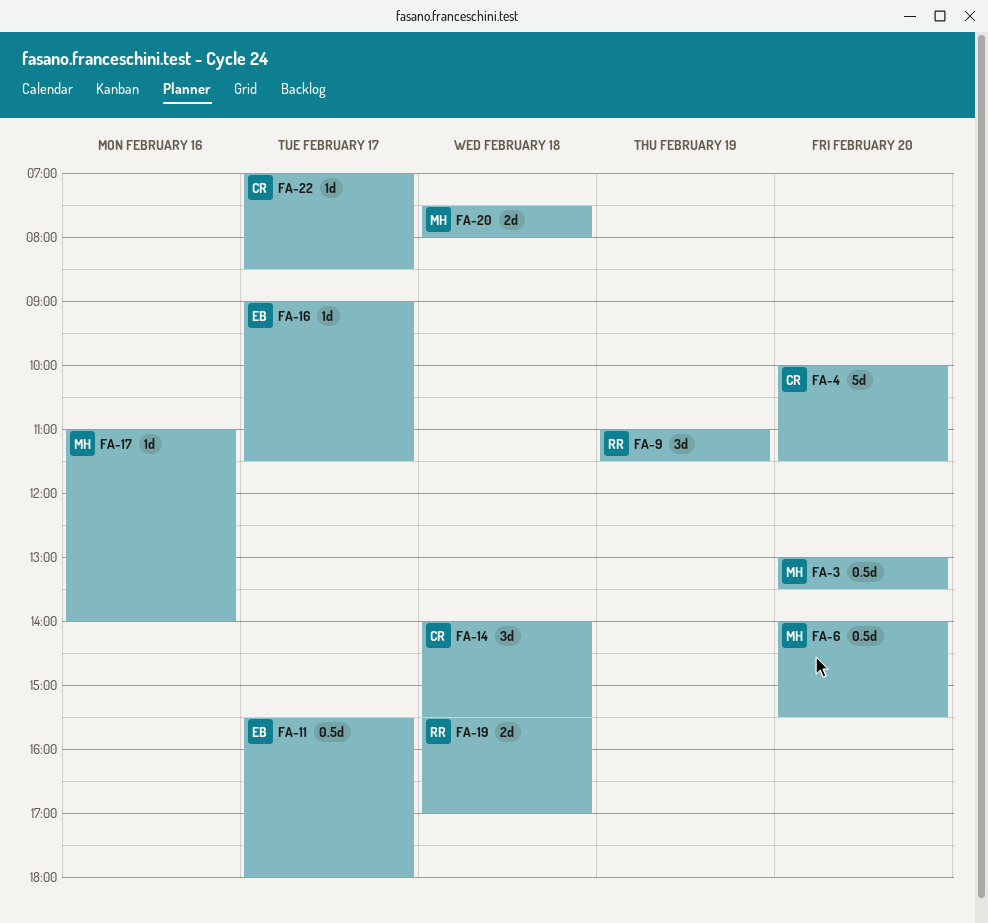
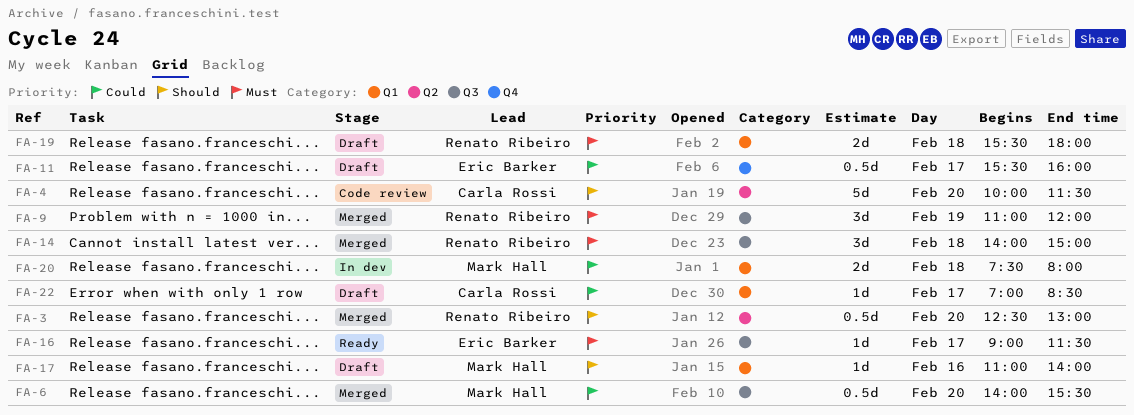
FA-3, owner: Mark Hall -> Renato Ribeiro
FA-3, begins: 13:00 -> 12:30
FA-3, ends: 13:30 -> 13:00
FA-9, ends: 11:30 -> 12:00
FA-11, ends: 18:00 -> 16:00
FA-14, owner: Carla Rossi -> Renato Ribeiro
FA-14, ends: 15:30 -> 15:00
FA-19, ends: 17:00 -> 18:00

